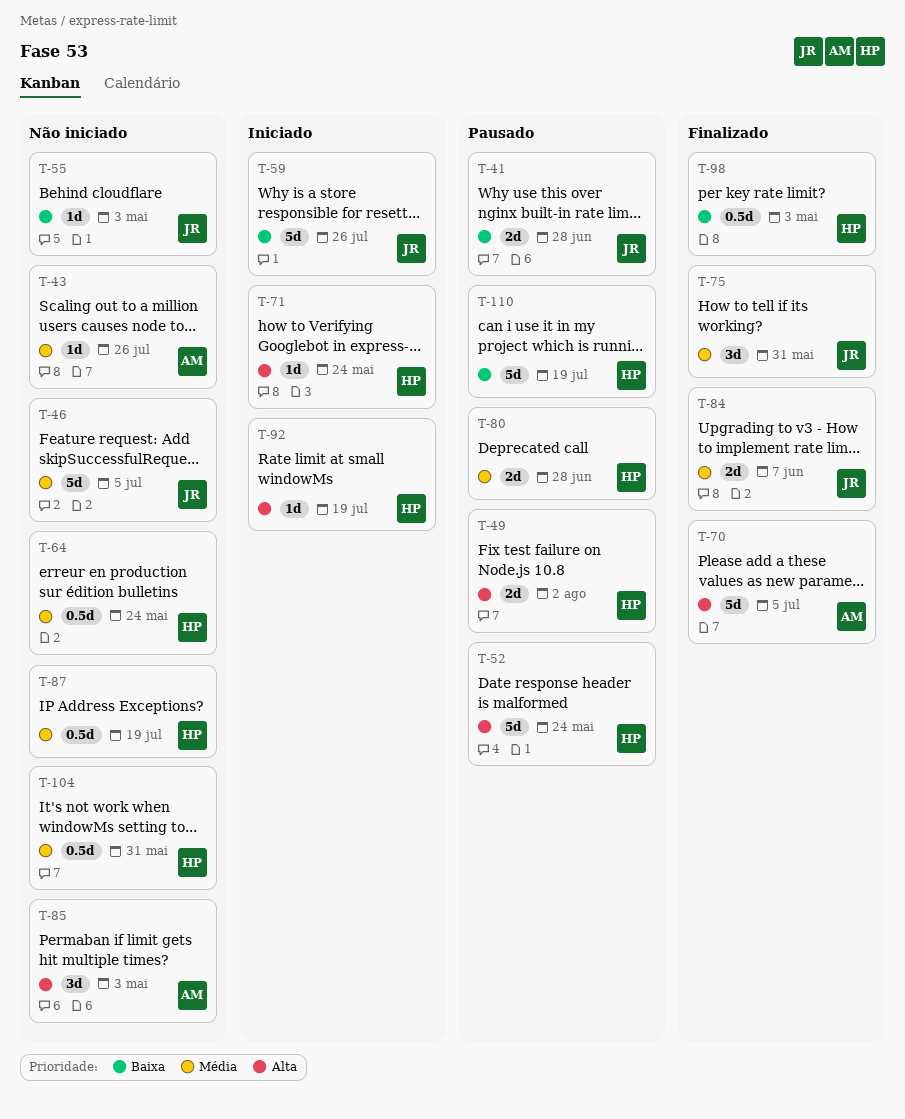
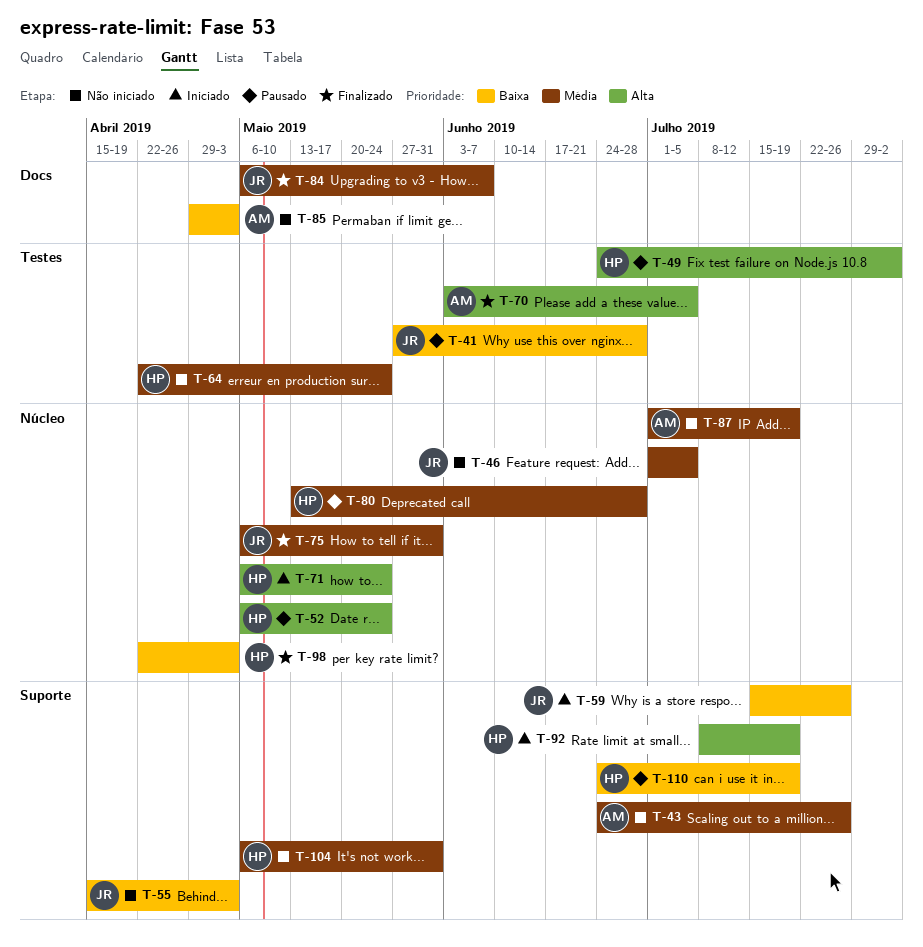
T-85, priority: Alta -> Baixa
T-87, owner: HP -> AM

